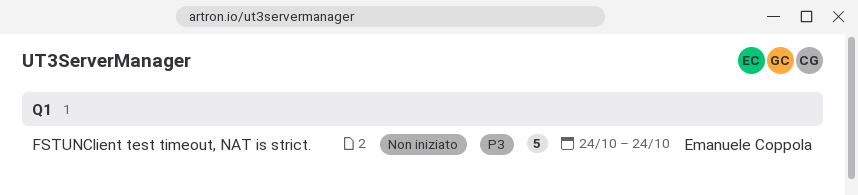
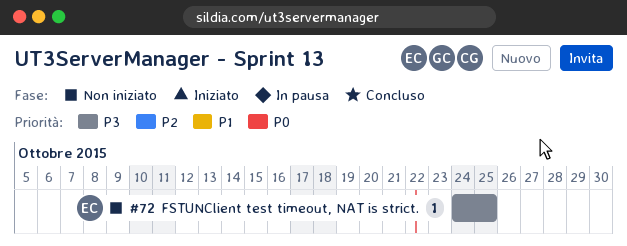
FSTUNClient test timeout, NAT is strict., estimate: 5 -> 1
FSTUNClient test timeout, NAT is strict., due: Oct 24 -> Oct 25

